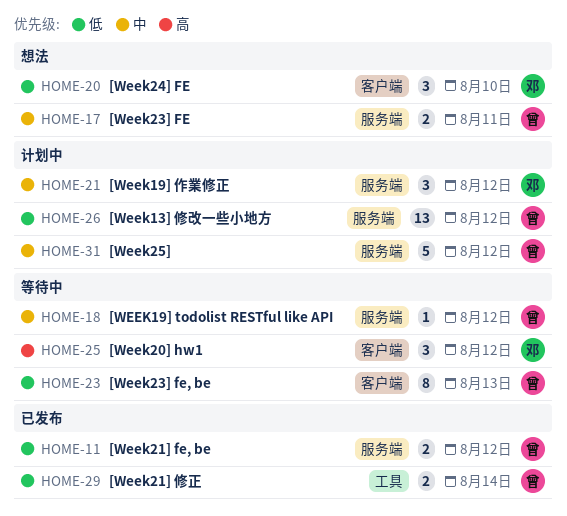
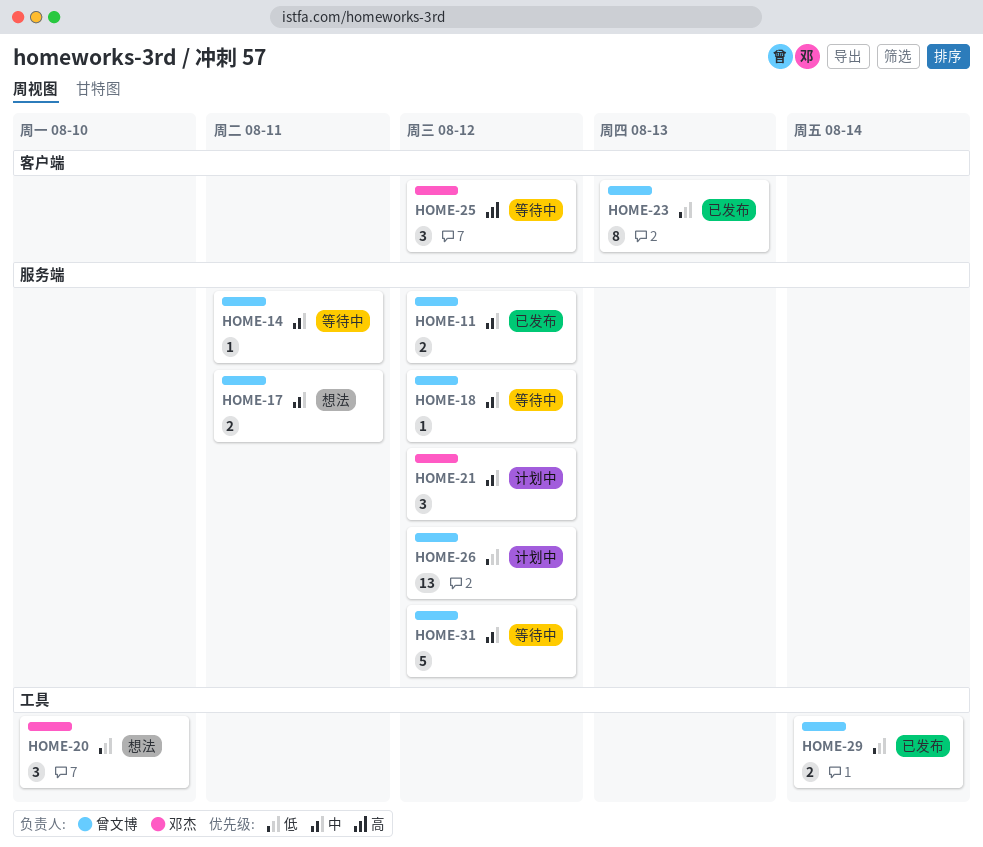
HOME-11, priority: 低 -> 中
HOME-14: none -> present
HOME-20, label: 客户端 -> 工具
HOME-23, status: 等待中 -> 已发布
HOME-31, status: 计划中 -> 等待中

